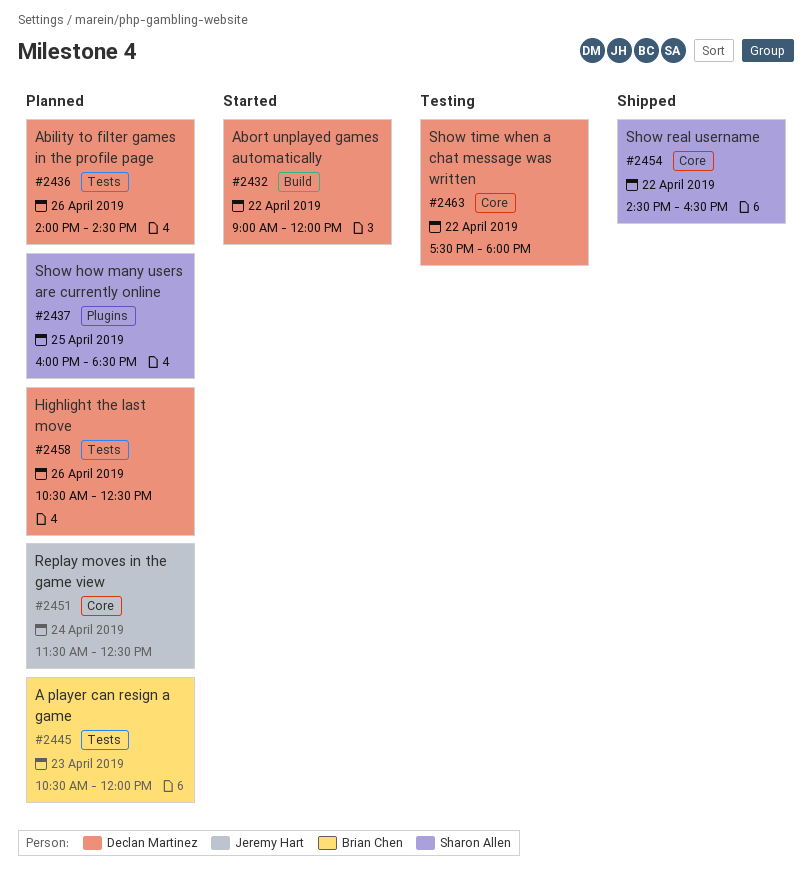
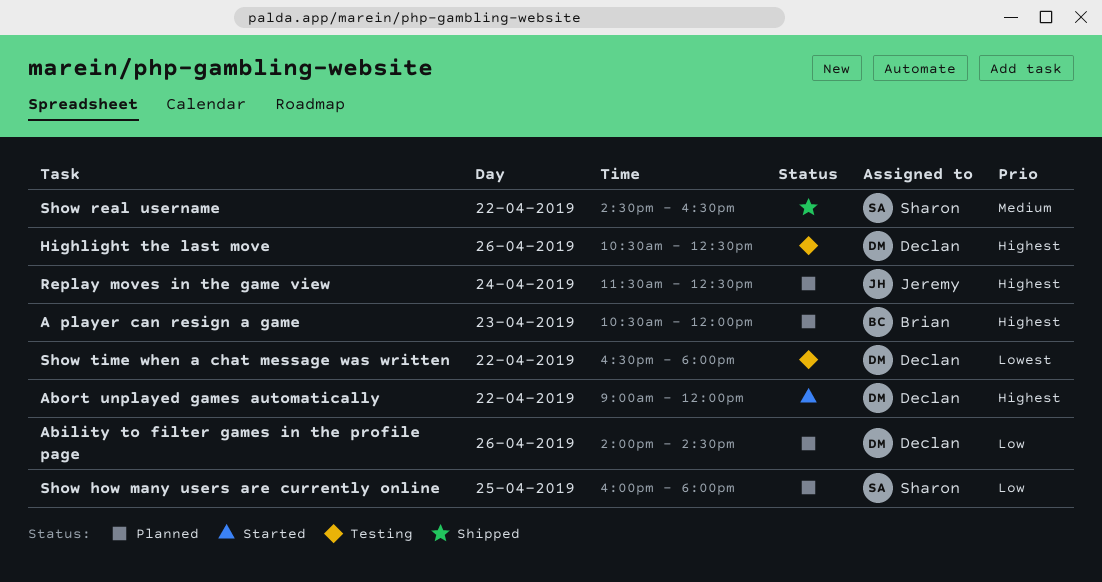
Highlight the last move, status: Planned -> Testing
Show how many users are currently online, ends: 18:30 -> 18:00
Show time when a chat message was written, begins: 17:30 -> 16:30

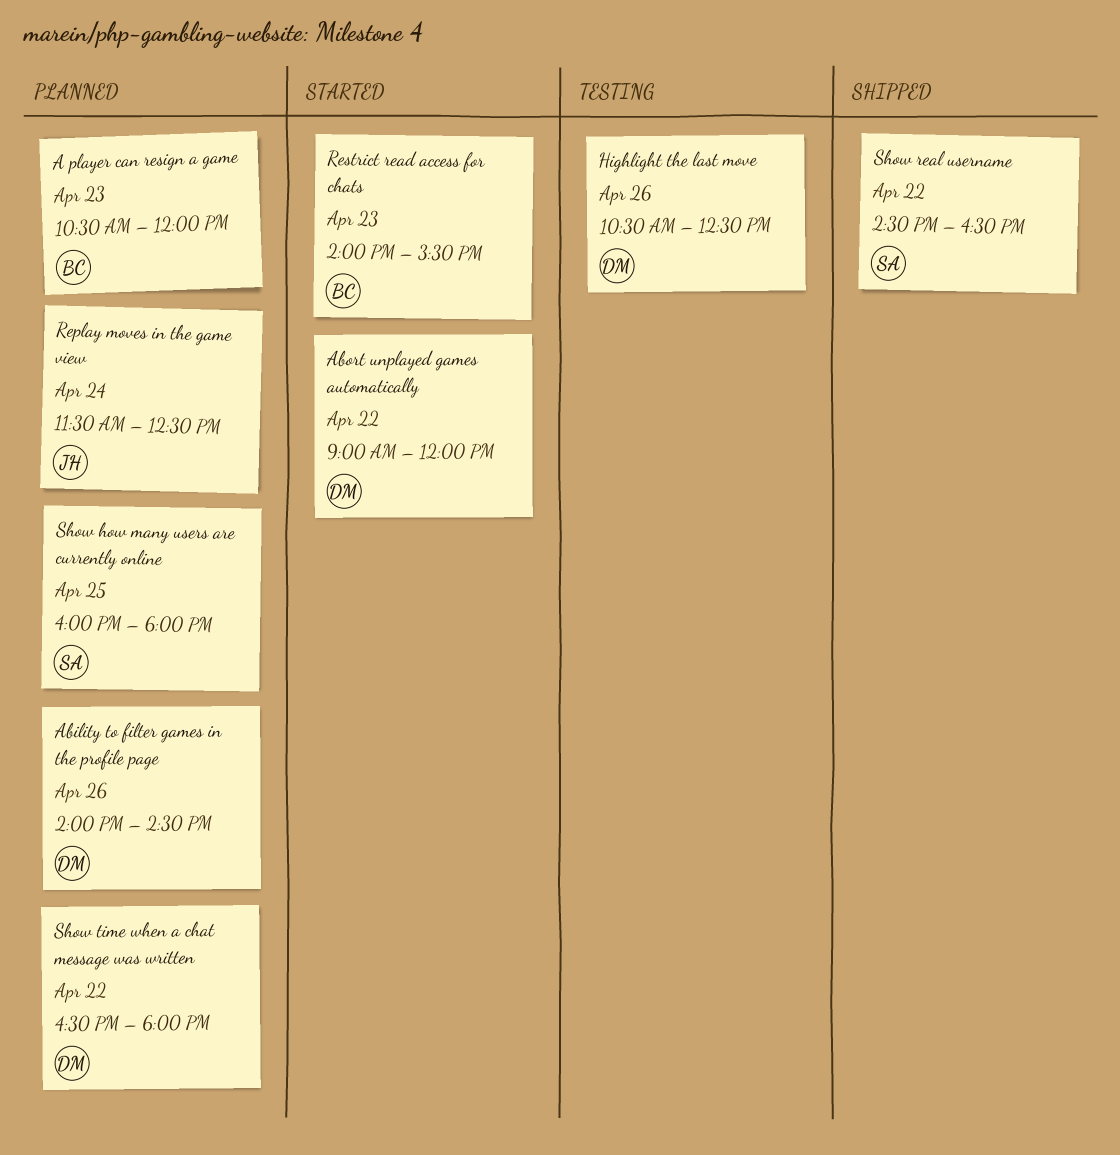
Restrict read access for chats: none -> present
Show time when a chat message was written, status: Testing -> Planned

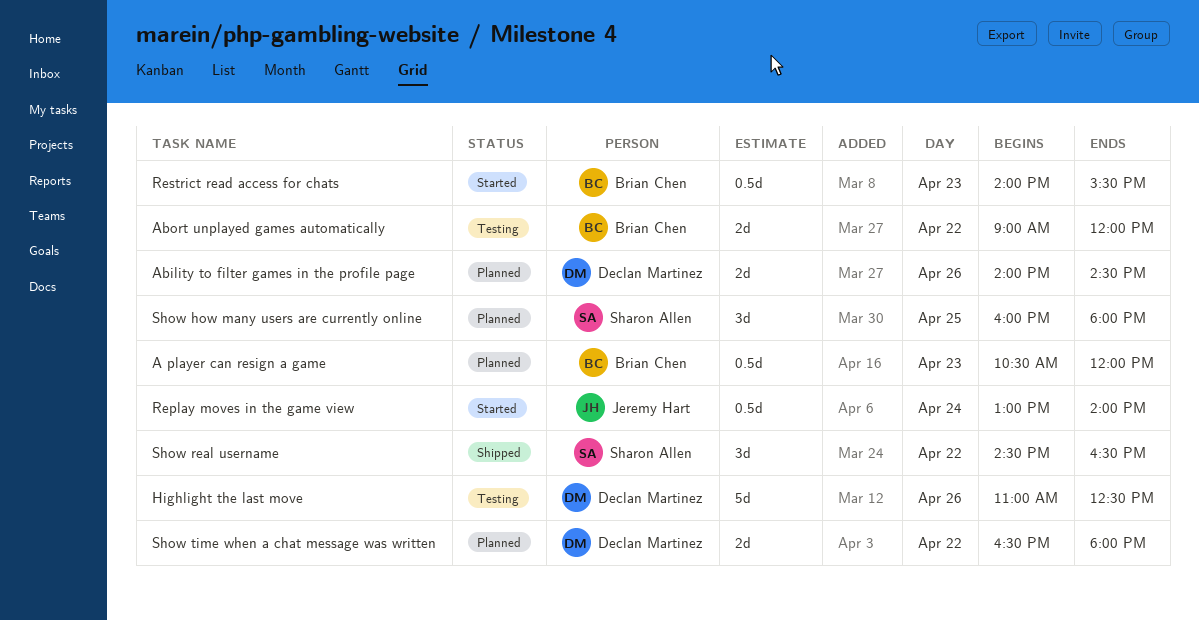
Abort unplayed games automatically, status: Started -> Testing
Abort unplayed games automatically, owner: Declan Martinez -> Brian Chen
Highlight the last move, begins: 10:30 -> 11:00
Replay moves in the game view, status: Planned -> Started
Replay moves in the game view, begins: 11:30 -> 13:00
Replay moves in the game view, ends: 12:30 -> 14:00

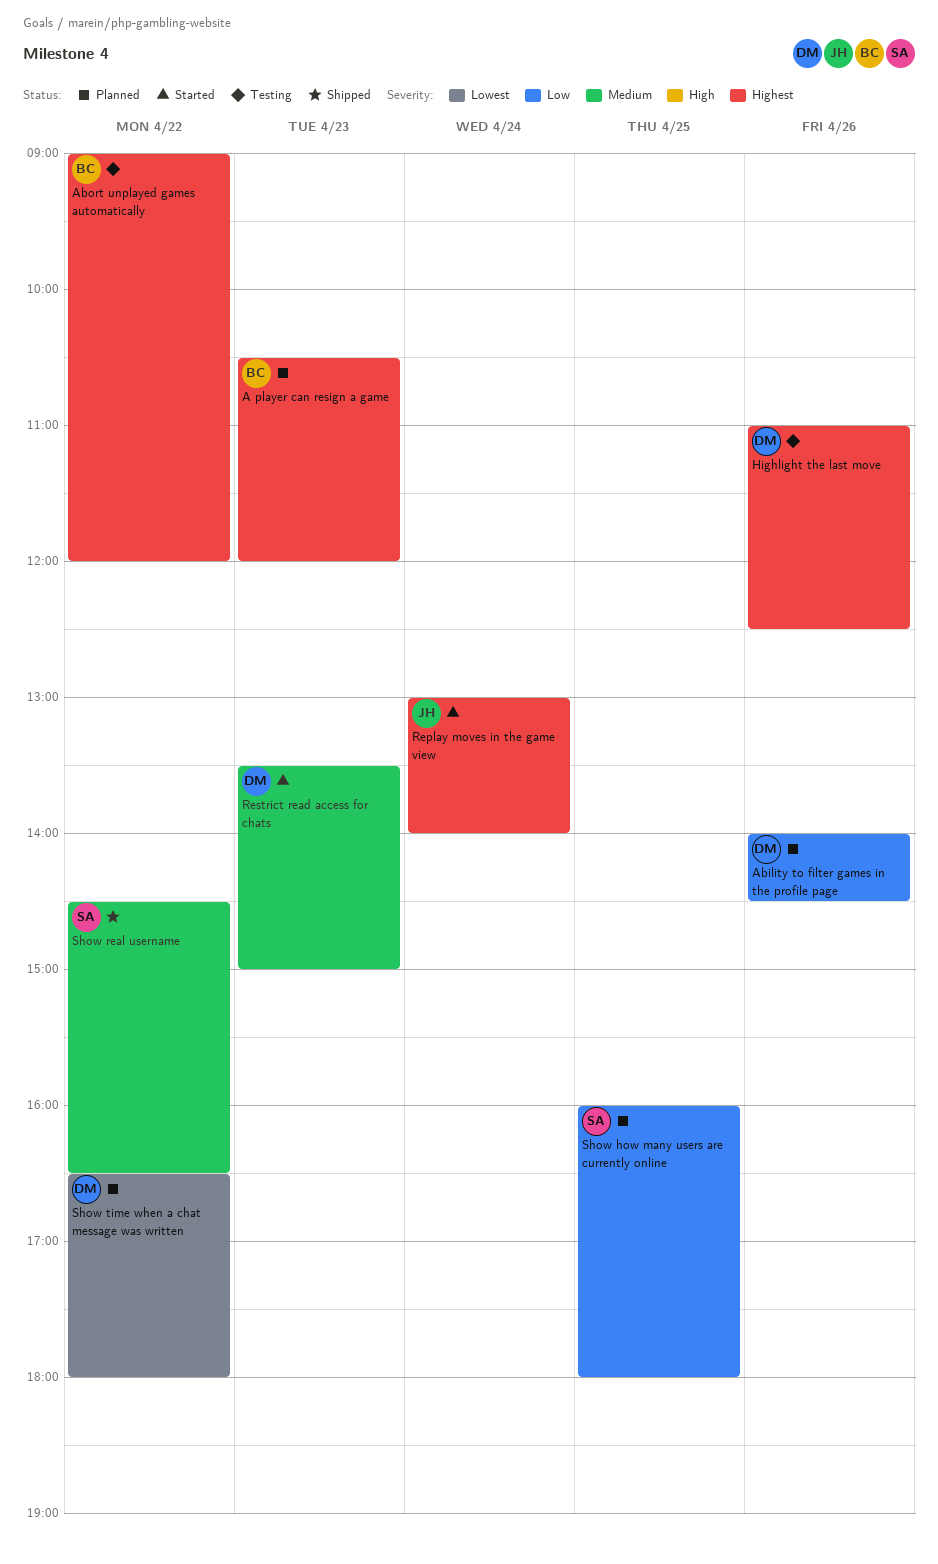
Restrict read access for chats, owner: Brian Chen -> Declan Martinez
Restrict read access for chats, begins: 14:00 -> 13:30
Restrict read access for chats, ends: 15:30 -> 15:00

